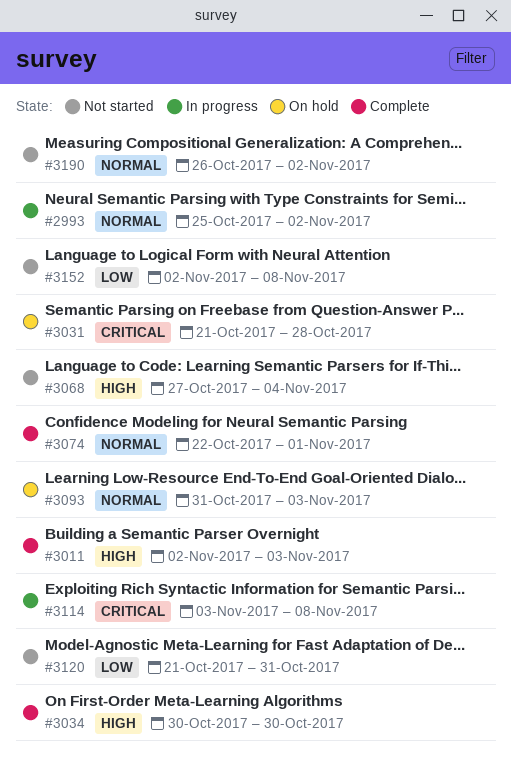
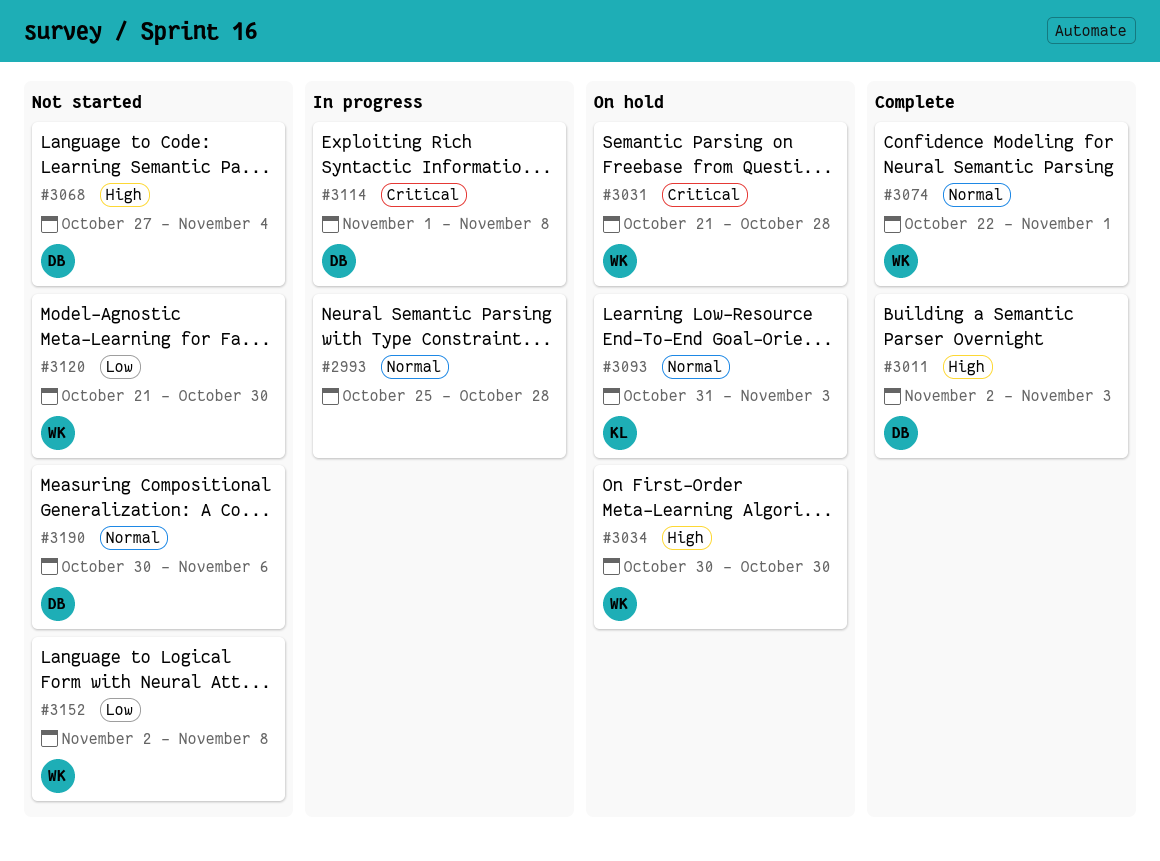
#2993, due: Nov 2 -> Oct 28
#3034, status: Complete -> On hold
#3114, start: Nov 3 -> Nov 1
#3120, due: Oct 31 -> Oct 30
#3190, start: Oct 26 -> Oct 30
#3190, due: Nov 2 -> Nov 6

